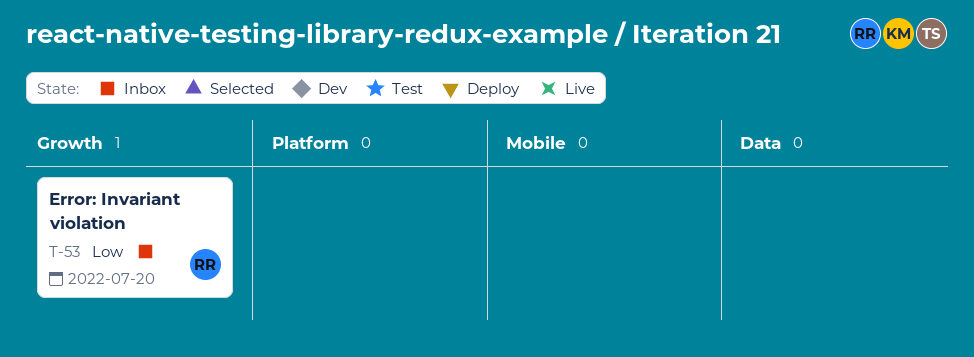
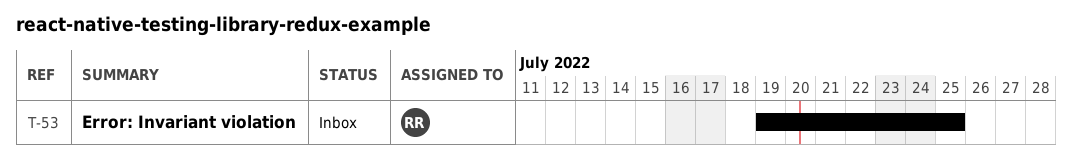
T-53, due: Jul 20 -> Jul 25

